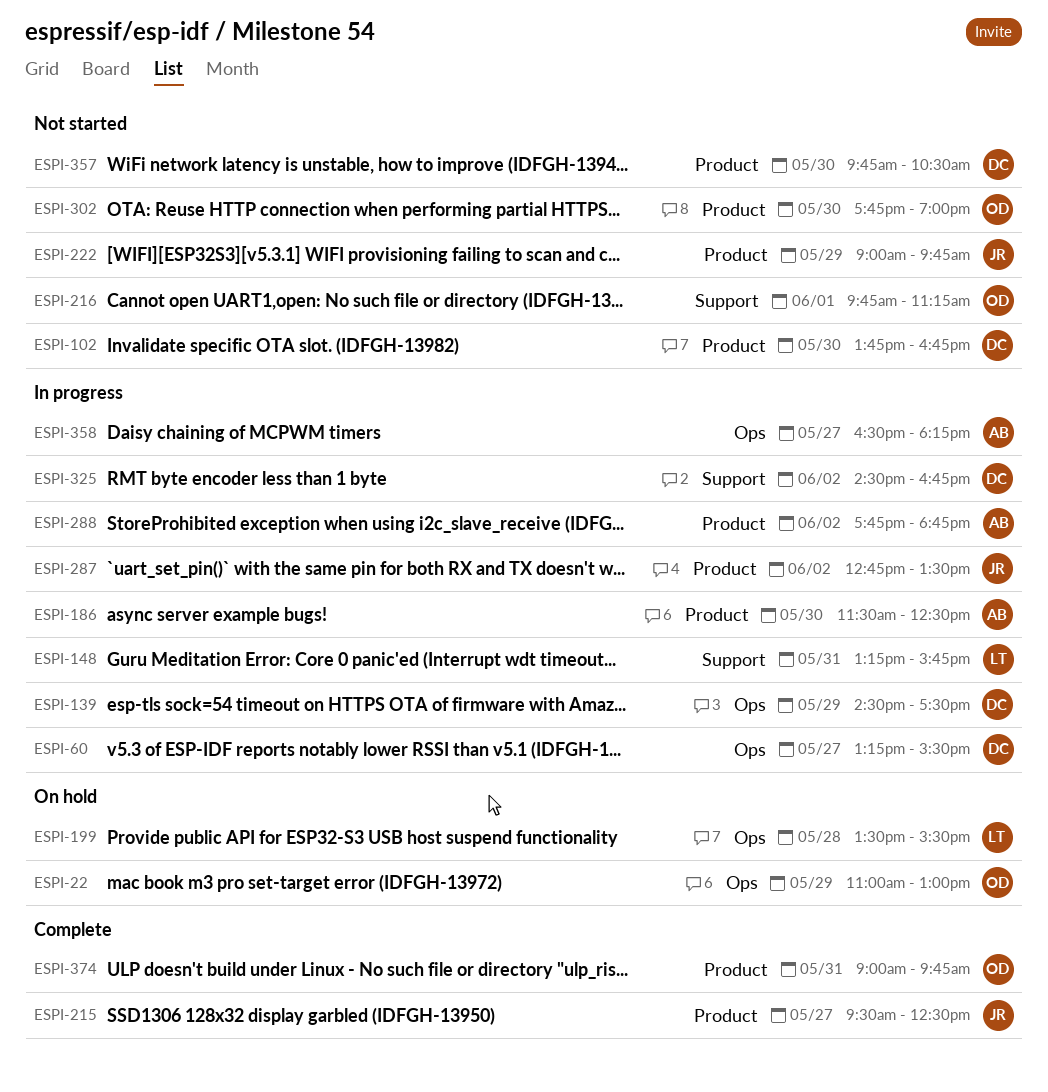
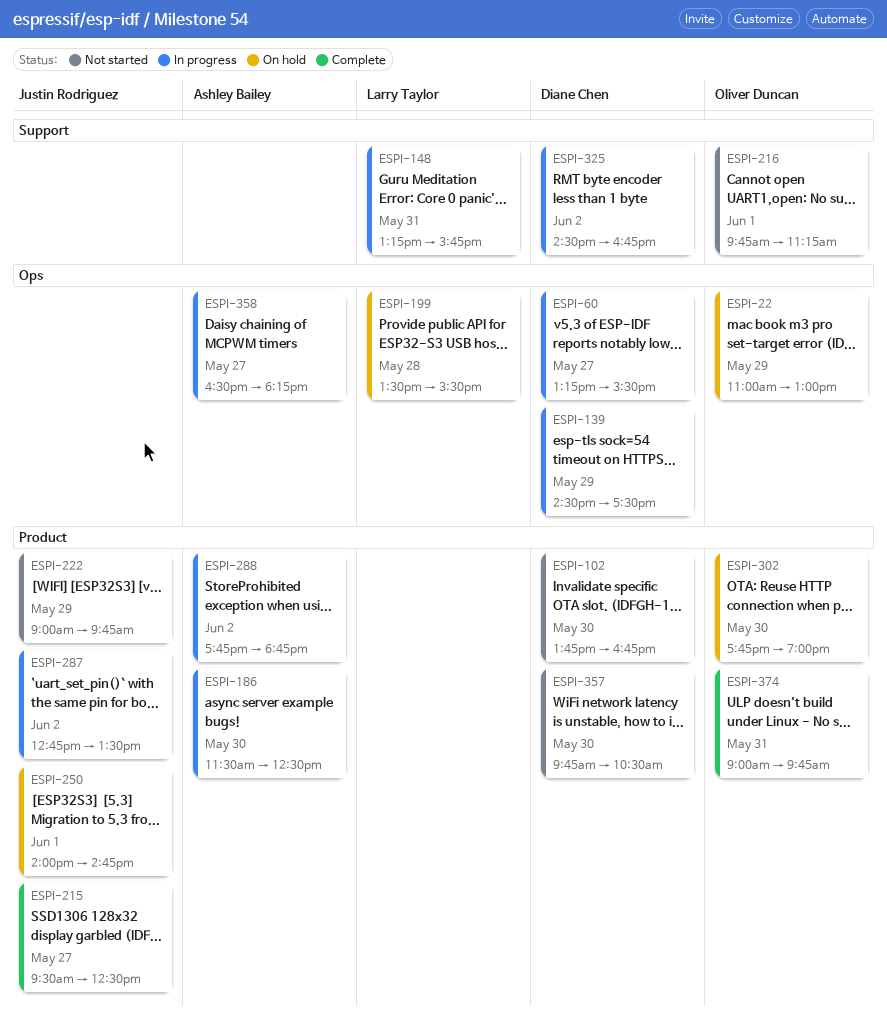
ESPI-250: none -> present
ESPI-302, status: Not started -> On hold

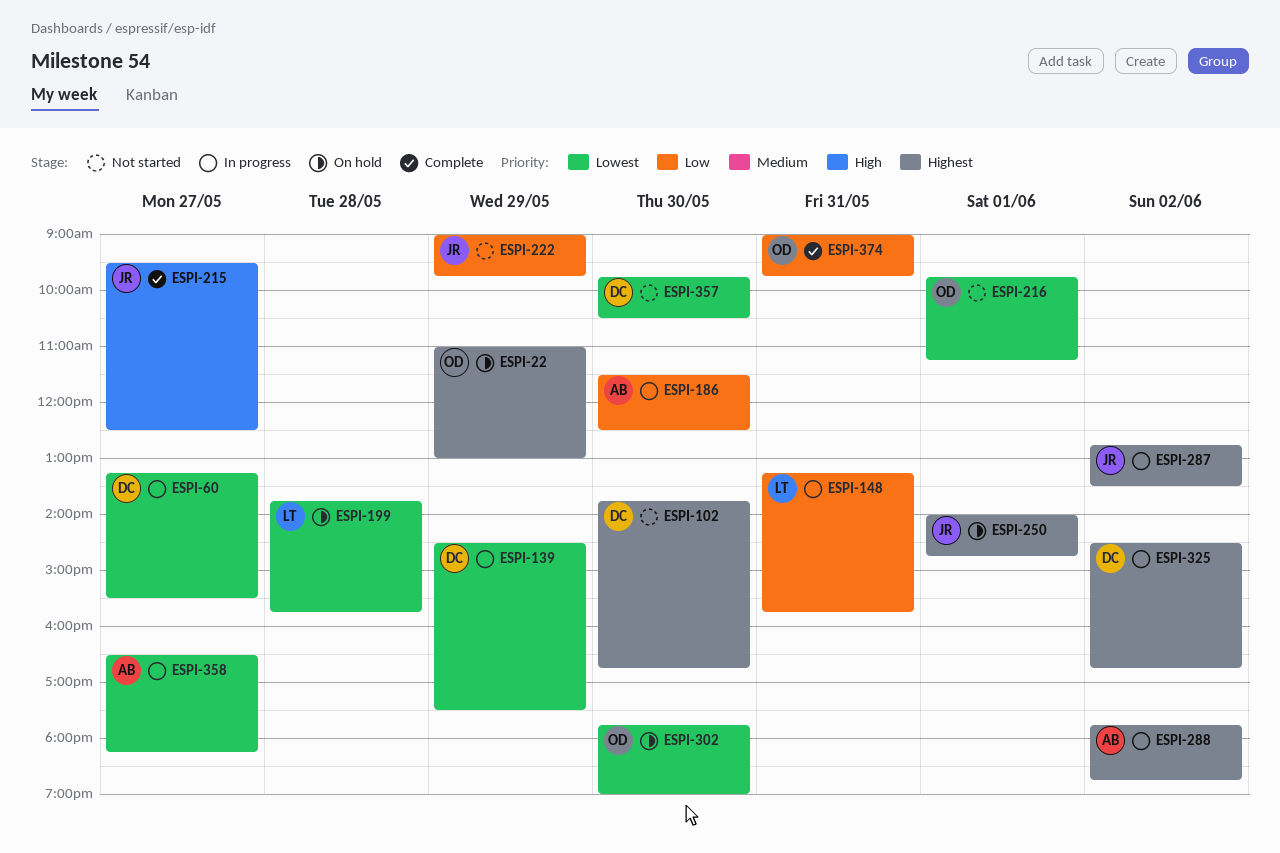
ESPI-199, begins: 13:30 -> 13:45
ESPI-199, ends: 15:30 -> 15:45

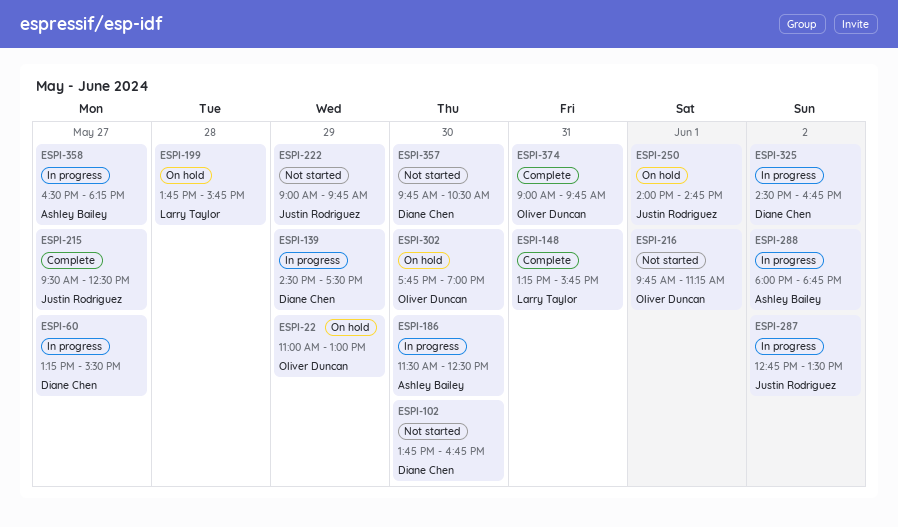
ESPI-148, status: In progress -> Complete
ESPI-288, begins: 17:45 -> 18:00

